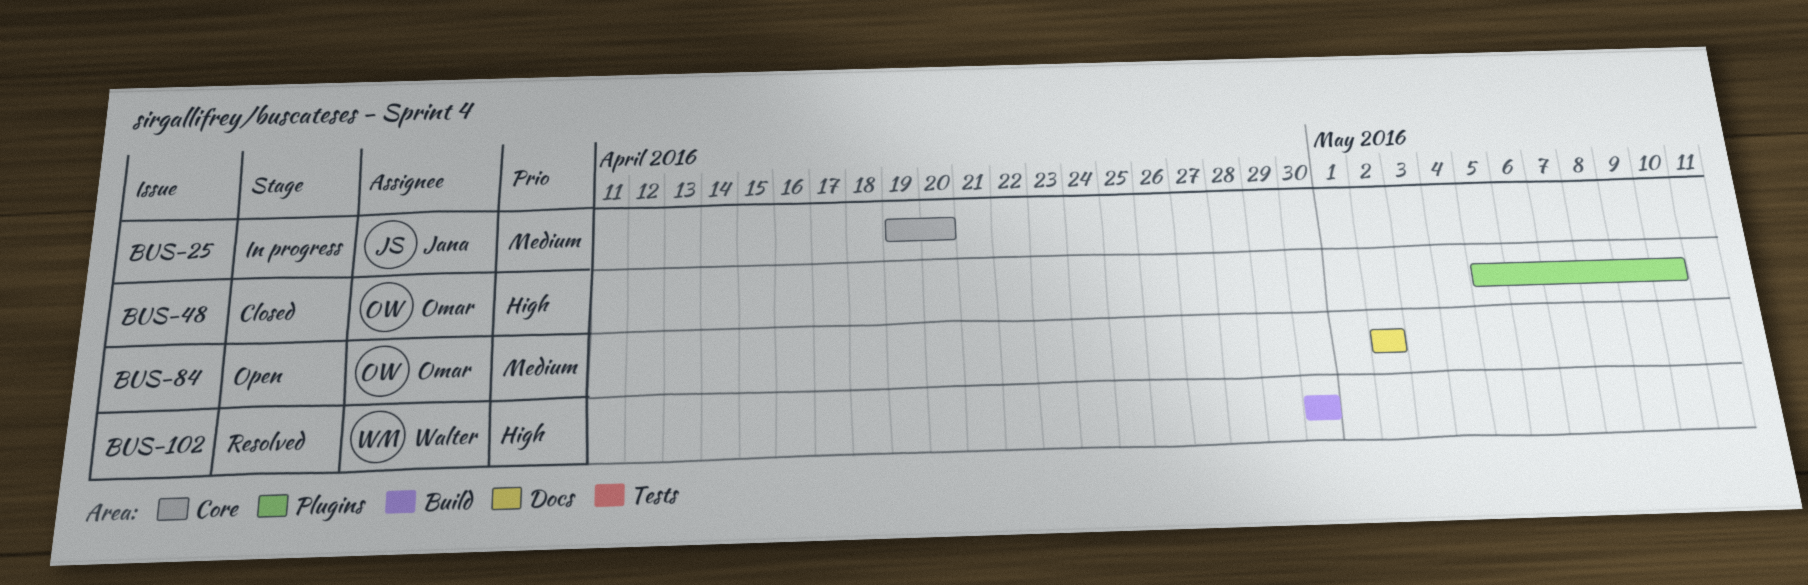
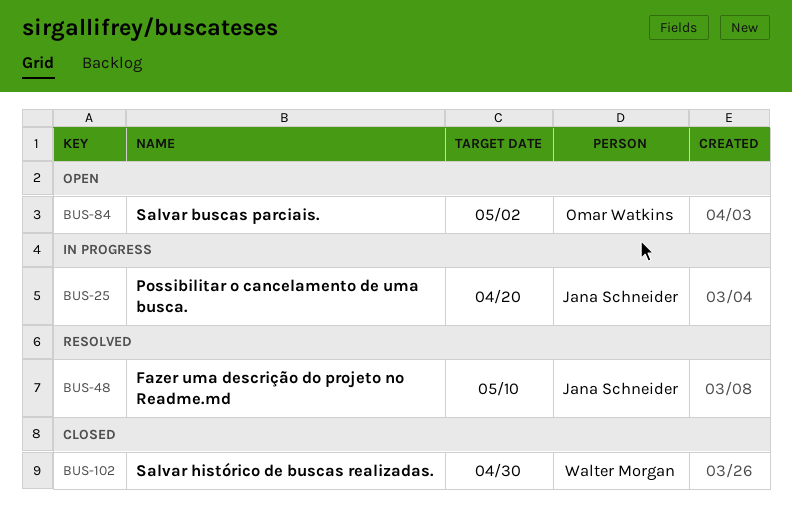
BUS-48, status: Closed -> Resolved
BUS-48, owner: Omar Watkins -> Jana Schneider
BUS-102, status: Resolved -> Closed

